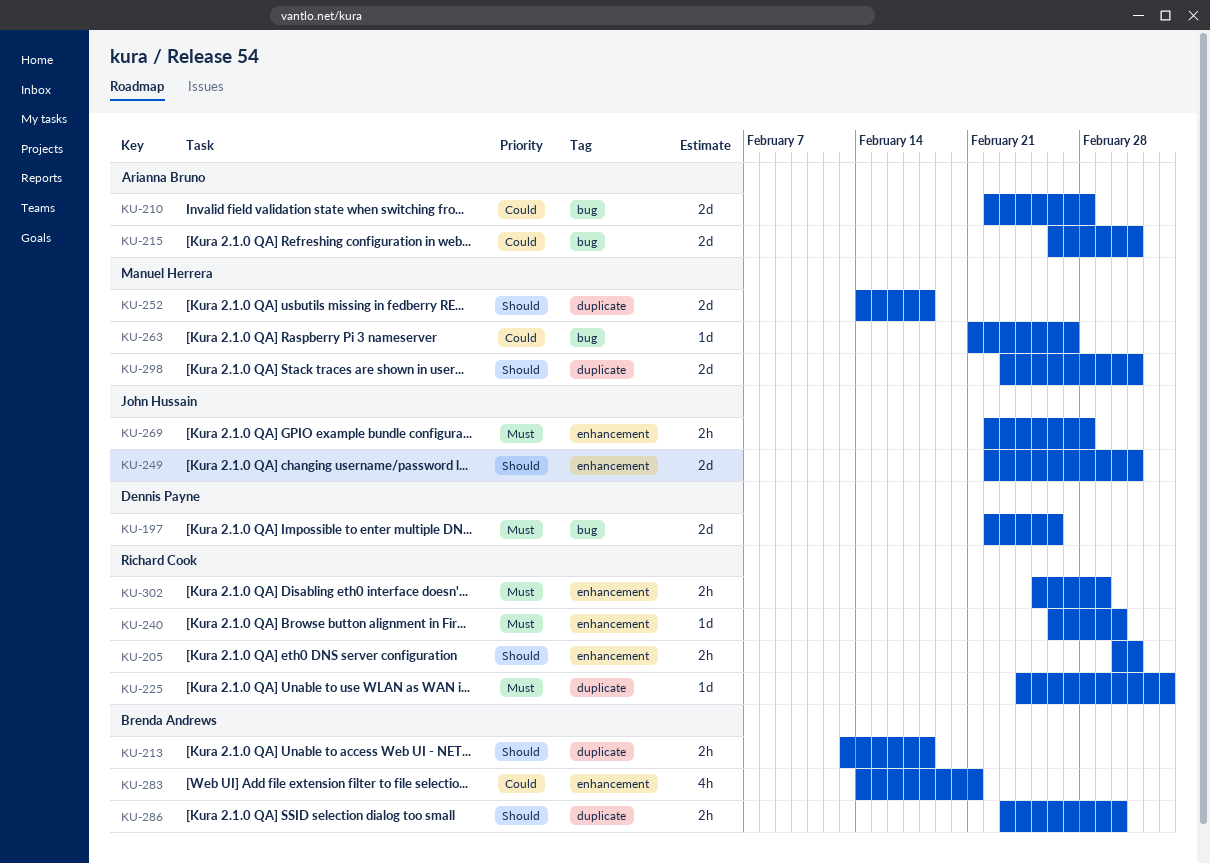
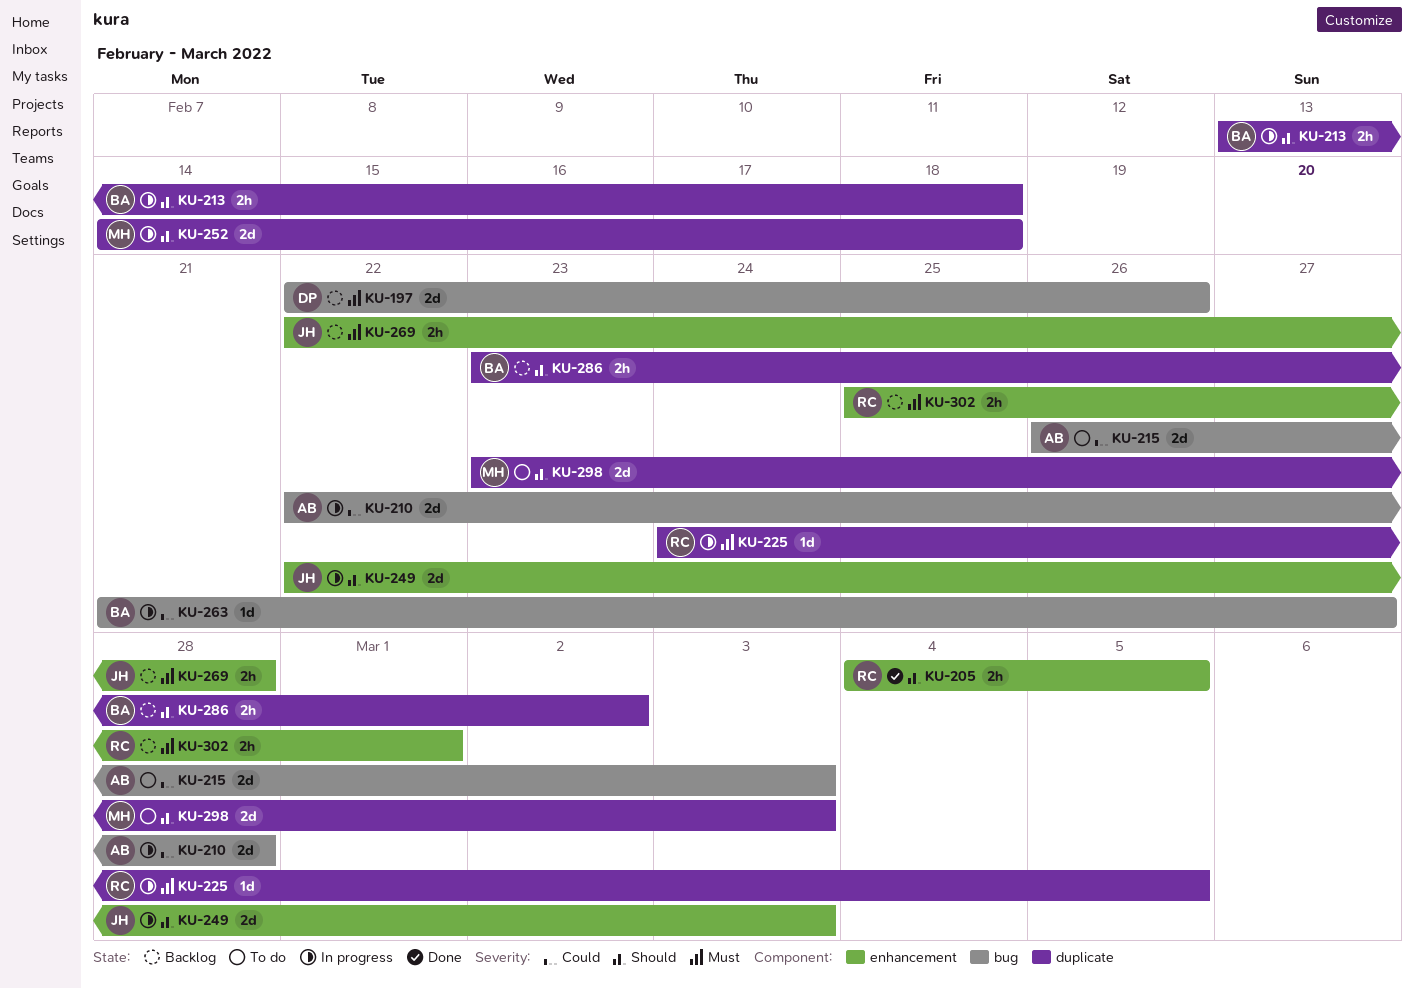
KU-205, start: Mar 2 -> Mar 4
KU-205, due: Mar 3 -> Mar 5
KU-240: present -> none
KU-263, owner: Manuel Herrera -> Brenda Andrews
KU-283: present -> none

